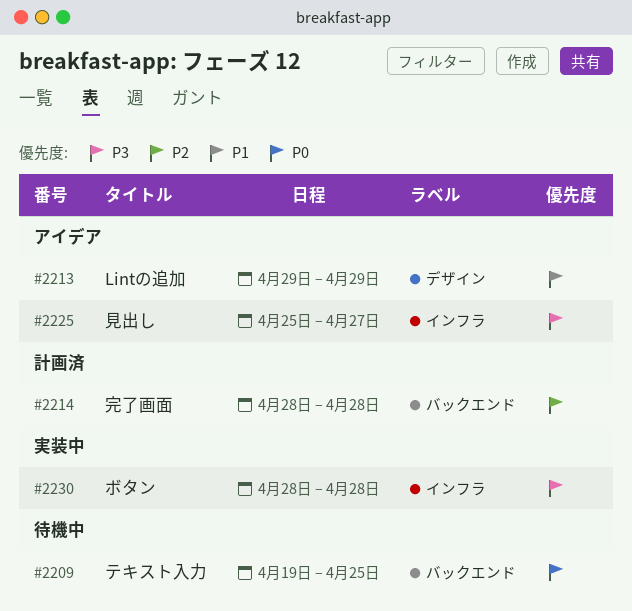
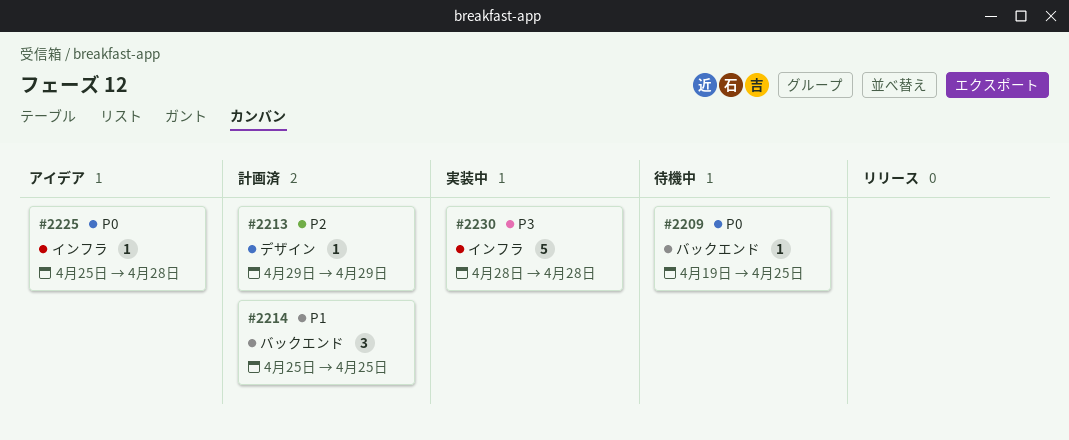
#2213, status: アイデア -> 計画済
#2213, priority: P1 -> P2
#2214, priority: P2 -> P1
#2214, start: Apr 28 -> Apr 25
#2214, due: Apr 28 -> Apr 25
#2225, priority: P3 -> P0
#2225, due: Apr 27 -> Apr 28

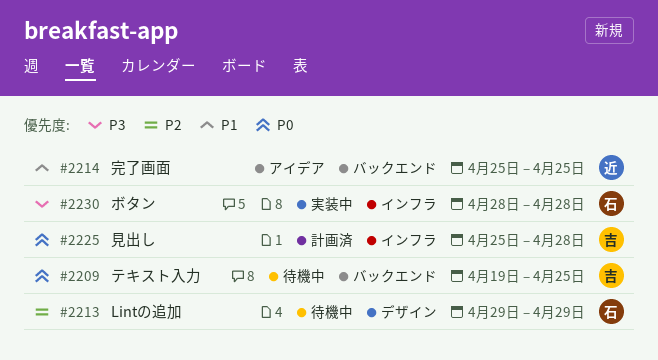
#2213, status: 計画済 -> 待機中
#2214, status: 計画済 -> アイデア
#2225, status: アイデア -> 計画済

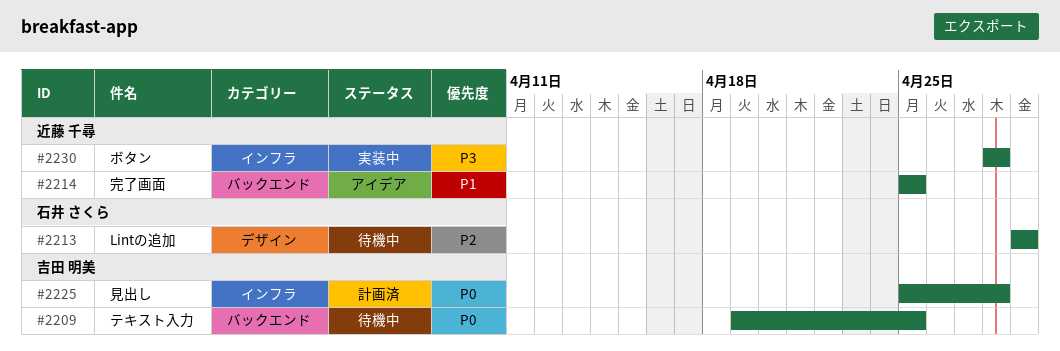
#2230, owner: 石井 さくら -> 近藤 千尋

